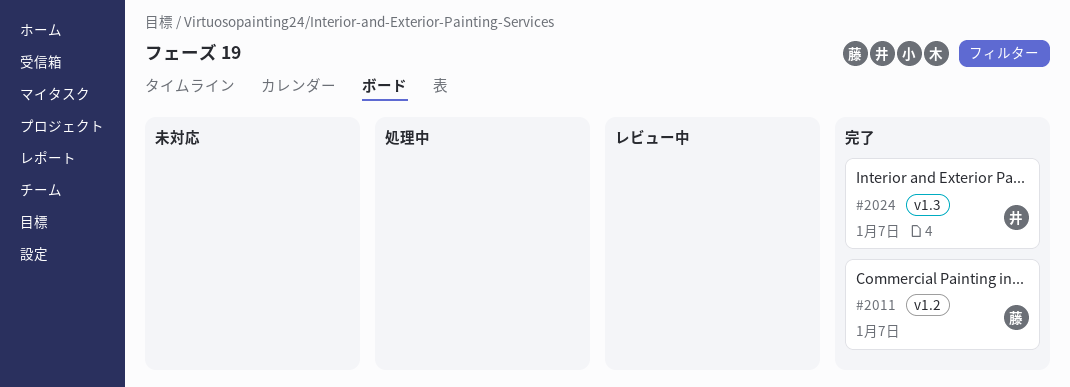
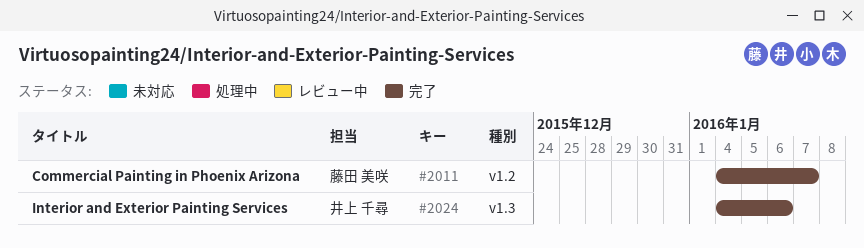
#2024, due: Jan 7 -> Jan 6

